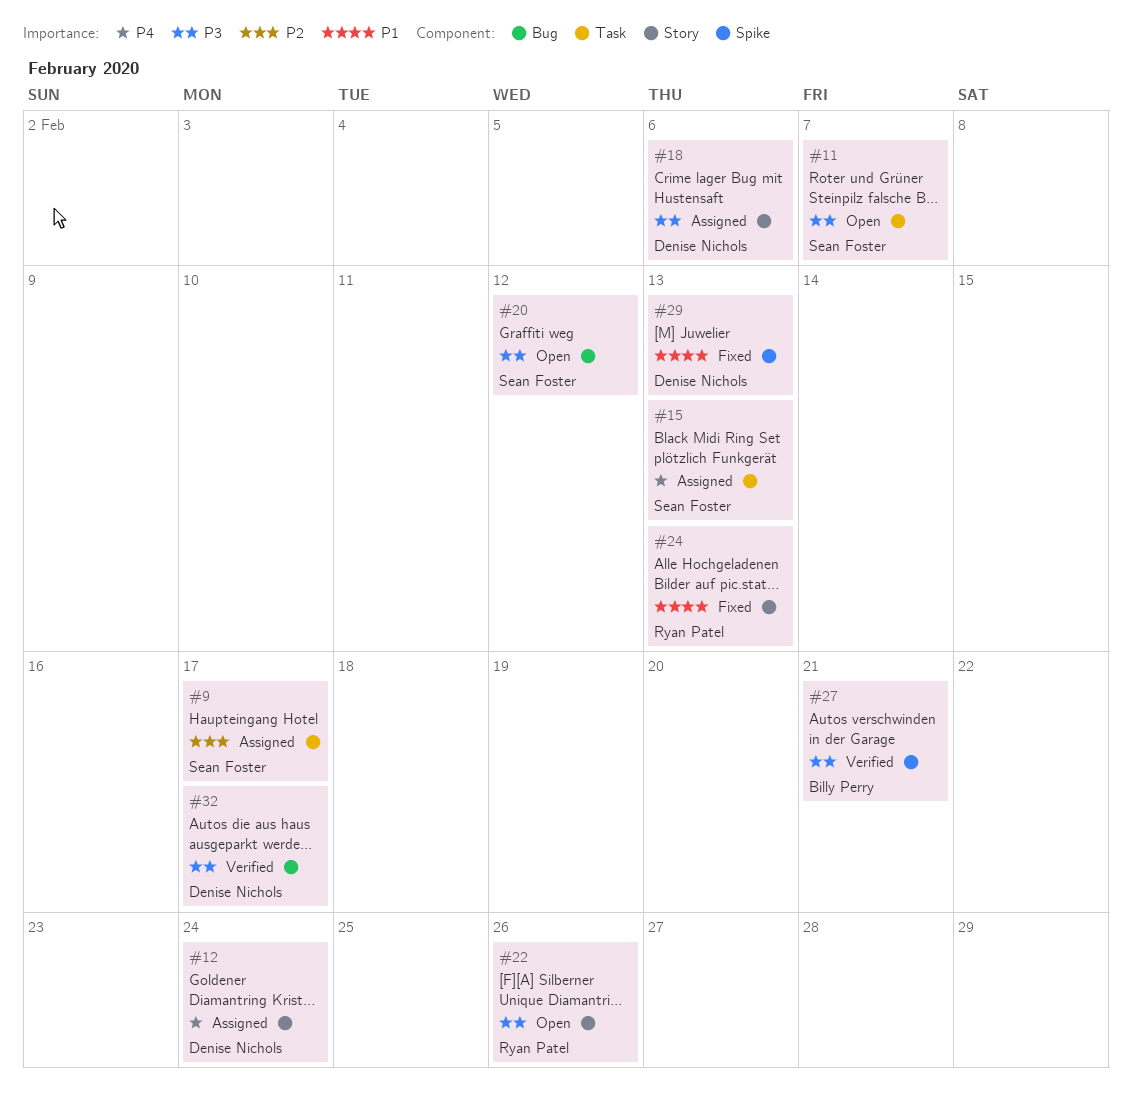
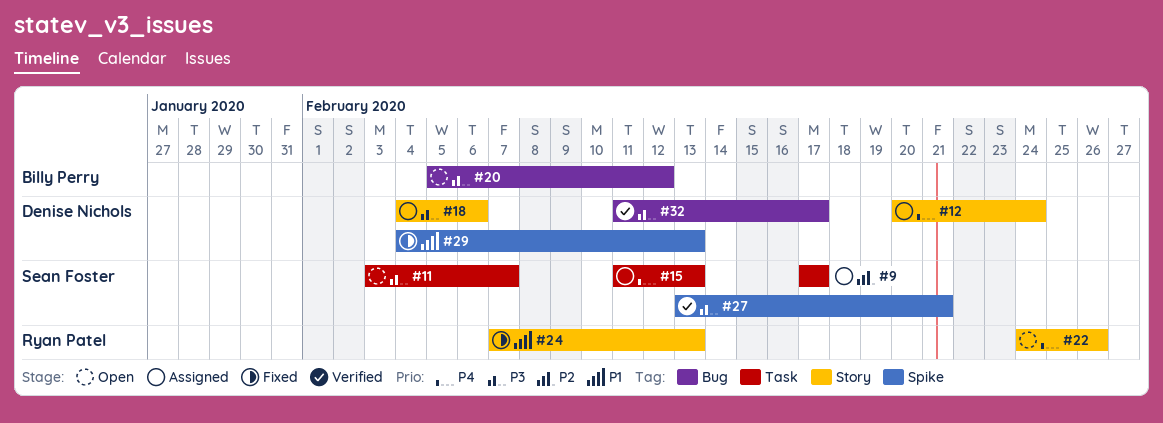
#20, owner: Sean Foster -> Billy Perry
#22, priority: P3 -> P4
#27, owner: Billy Perry -> Sean Foster

